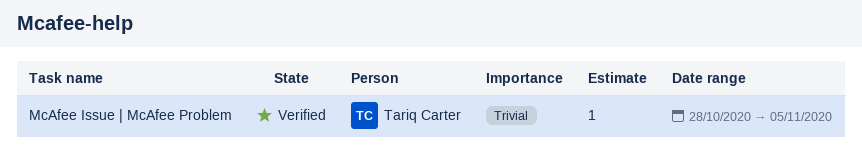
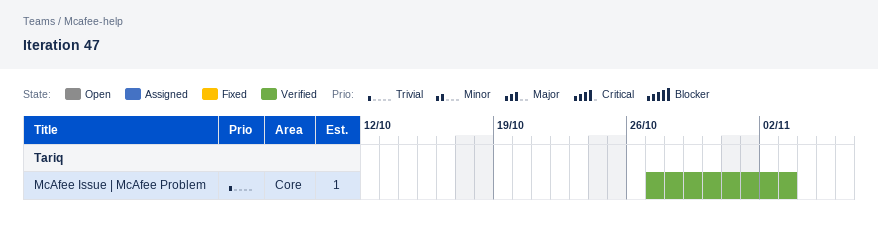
McAfee Issue | McAfee Problem, start: Oct 28 -> Oct 27
McAfee Issue | McAfee Problem, due: Nov 5 -> Nov 3

